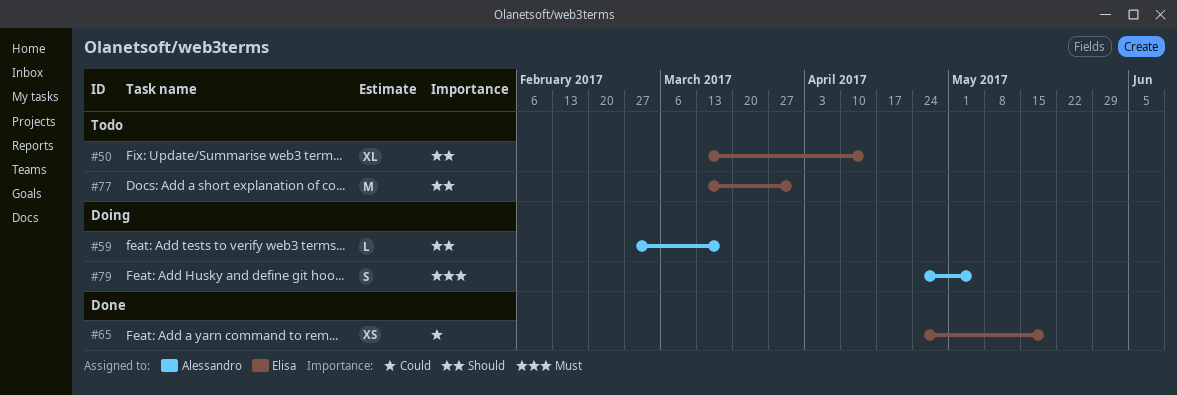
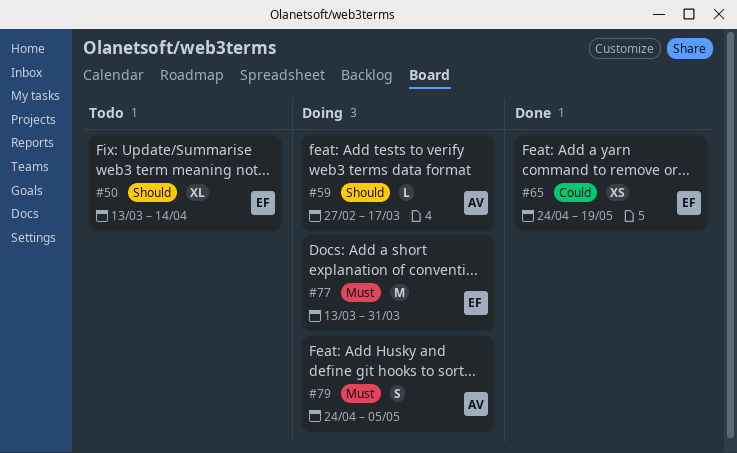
#77, status: Todo -> Doing
#77, priority: Should -> Must

